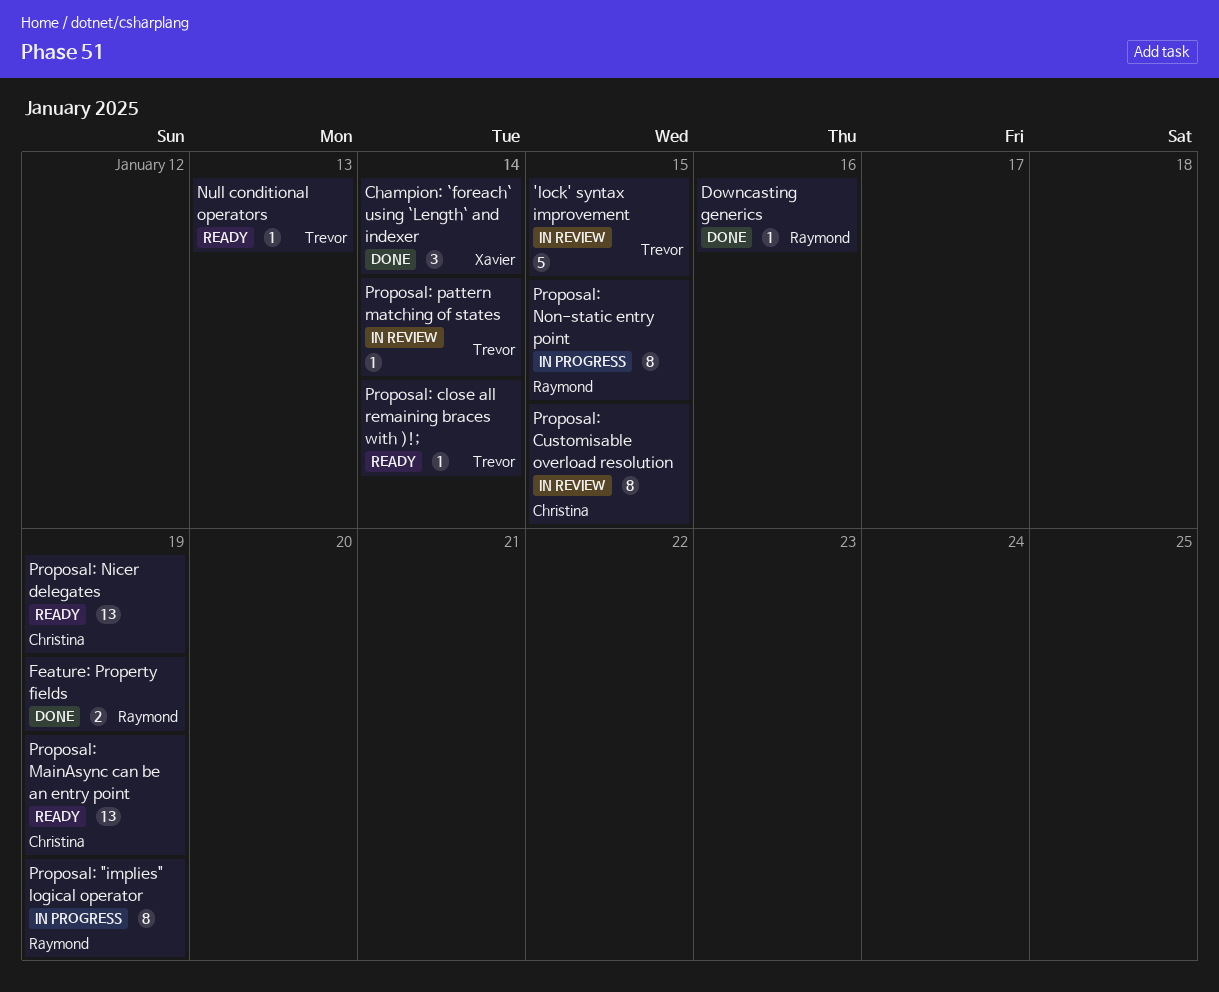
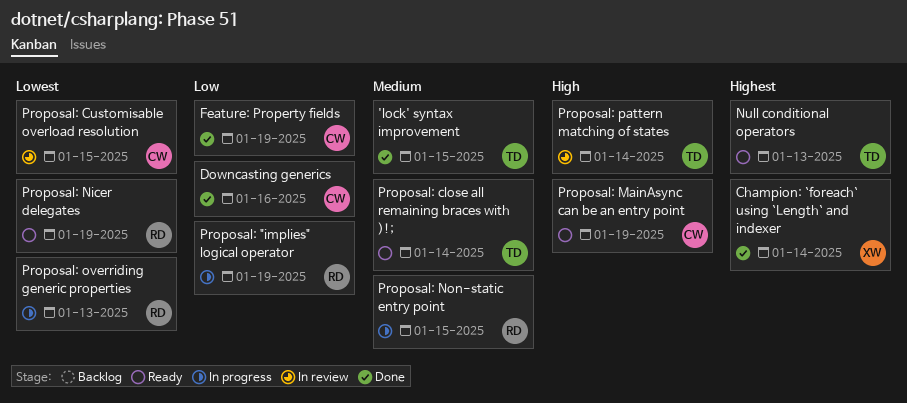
'lock' syntax improvement, status: In review -> Done
Downcasting generics, owner: Raymond -> Christina
Feature: Property fields, owner: Raymond -> Christina
Proposal: Nicer delegates, owner: Christina -> Raymond
Proposal: overriding generic properties: none -> present

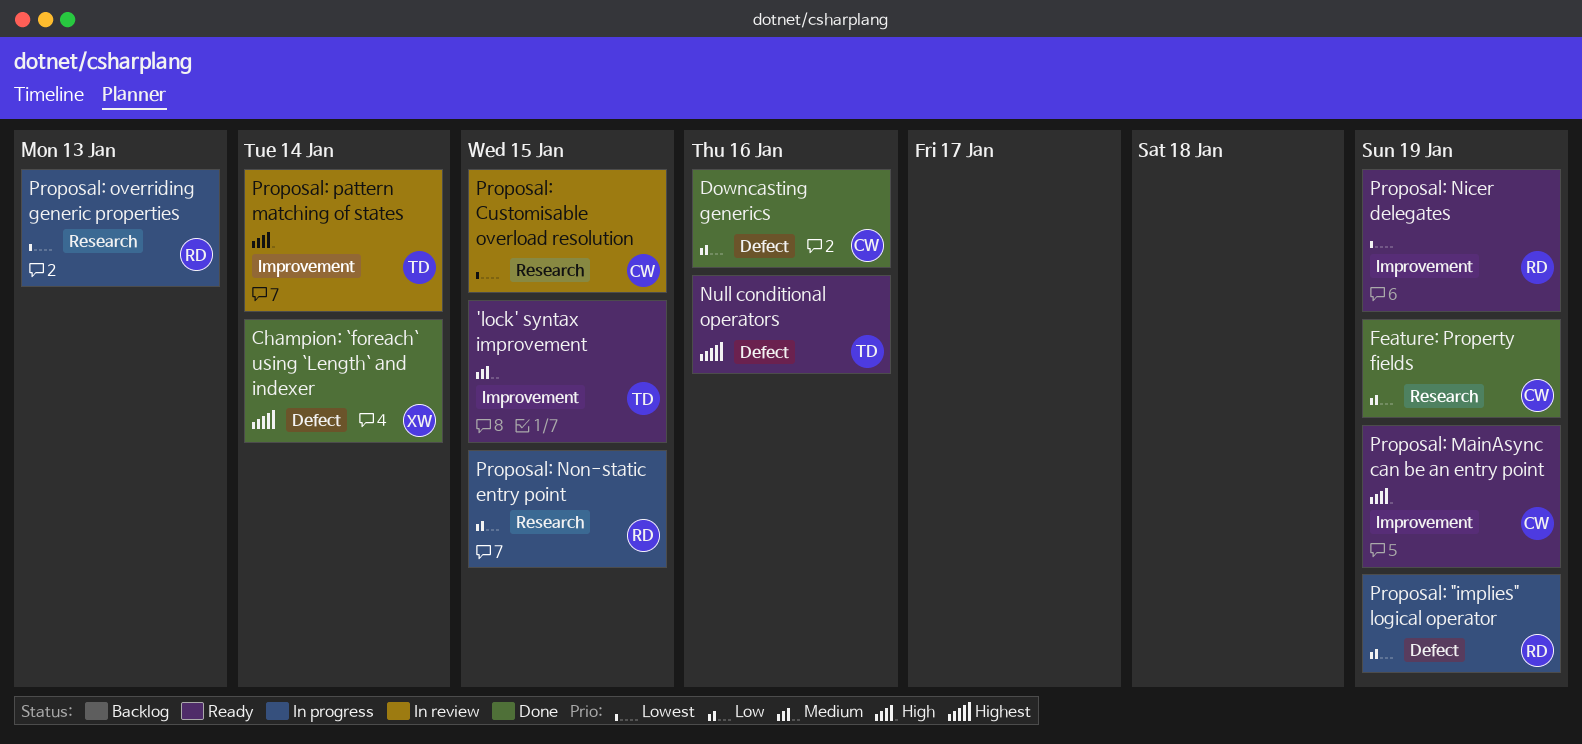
'lock' syntax improvement, status: Done -> Ready
Null conditional operators, due: Jan 13 -> Jan 16
Proposal: close all remaining braces with )!;: present -> none
Proposal: Non-static entry point, priority: Medium -> Low

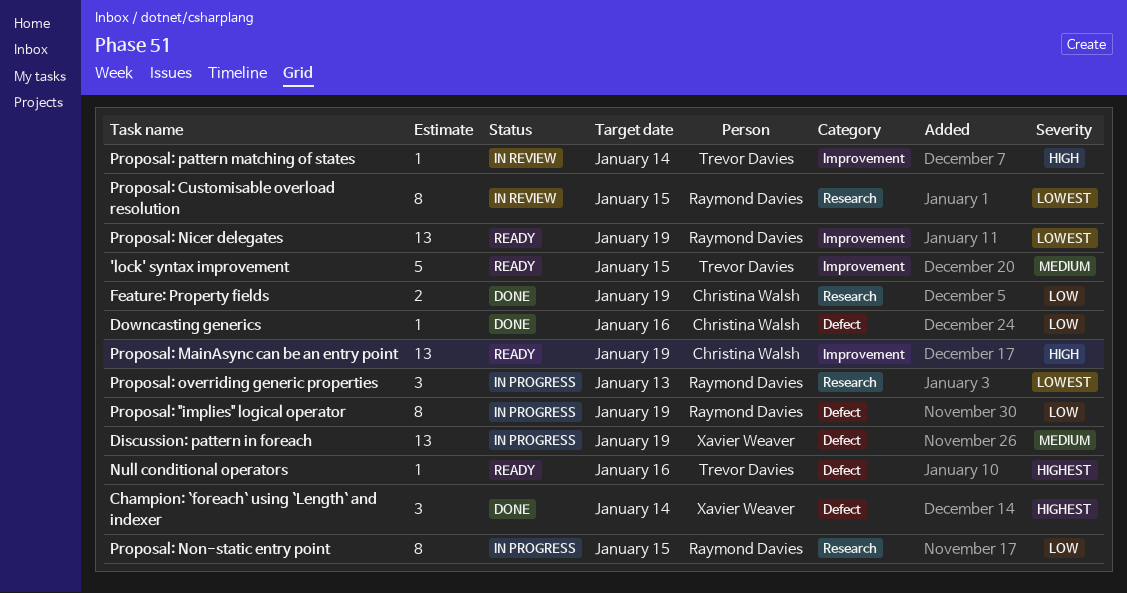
Discussion: pattern in foreach: none -> present
Proposal: Customisable overload resolution, owner: Christina Walsh -> Raymond Davies

